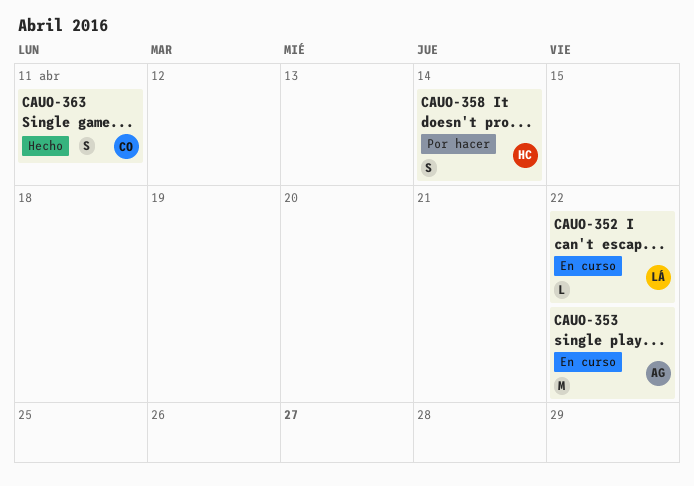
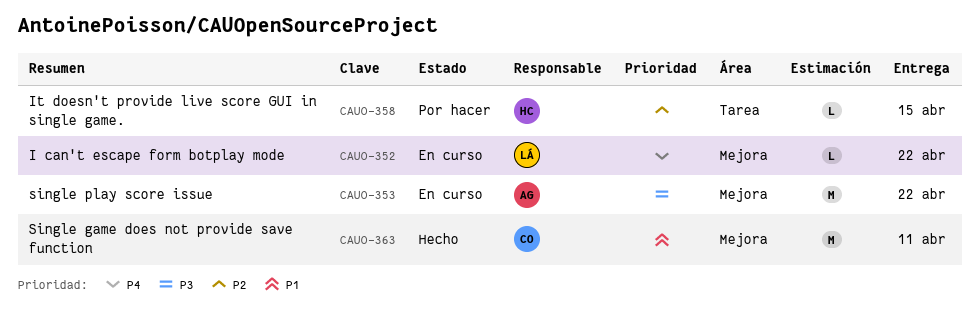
CAUO-358, estimate: S -> L
CAUO-358, due: Apr 14 -> Apr 15
CAUO-363, estimate: S -> M

